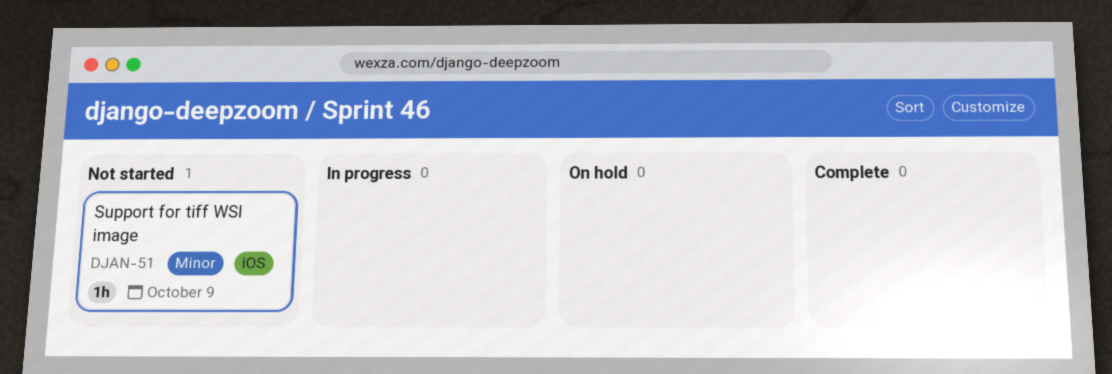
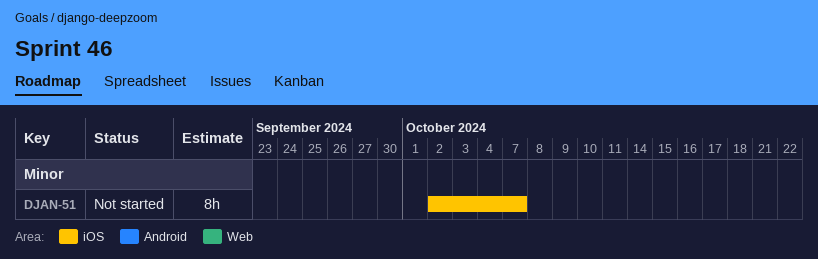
DJAN-51, estimate: 1h -> 8h
DJAN-51, due: Oct 9 -> Oct 7

